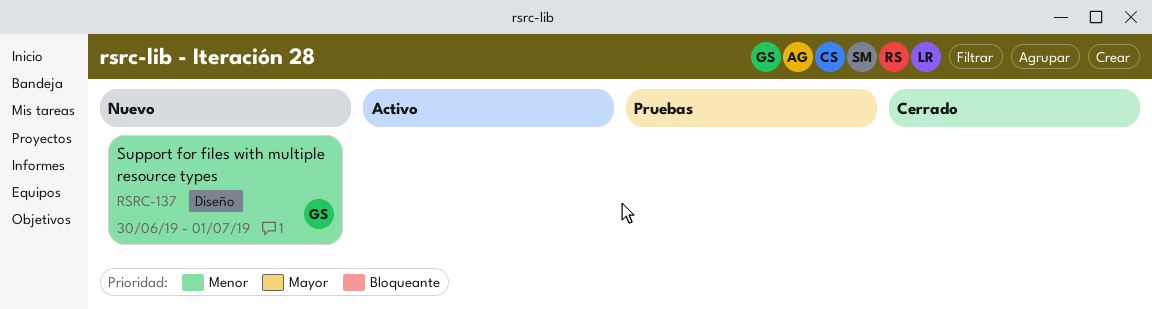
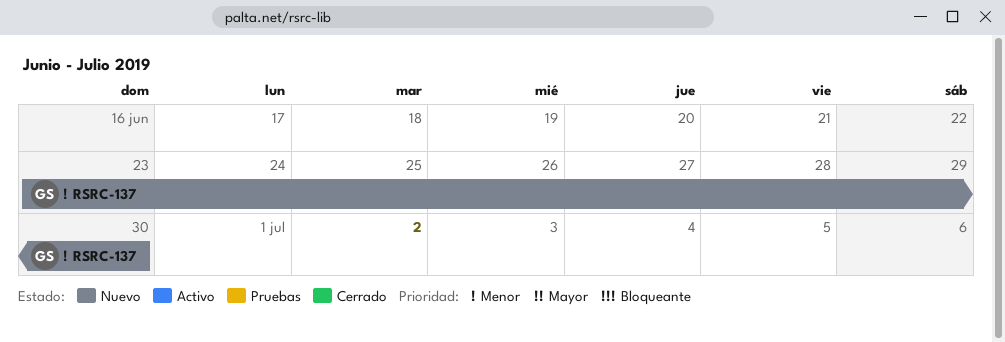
RSRC-137, start: Jun 30 -> Jun 23
RSRC-137, due: Jul 1 -> Jun 30

